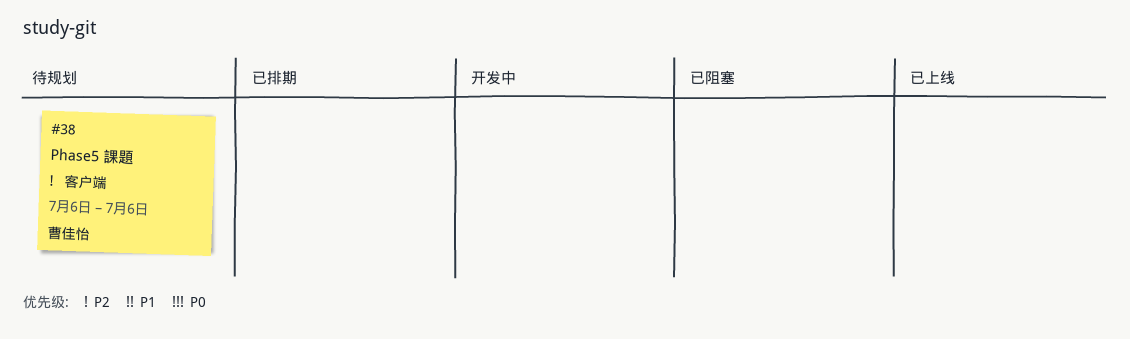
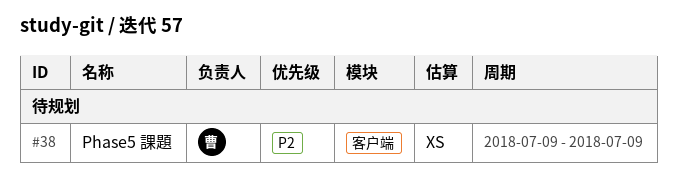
#38, start: Jul 6 -> Jul 9
#38, due: Jul 6 -> Jul 9

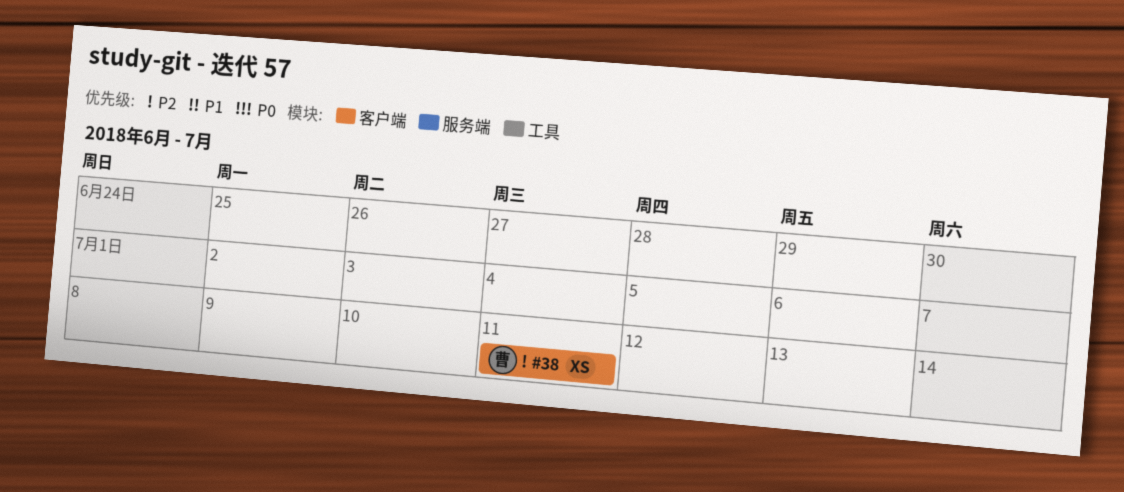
#38, start: Jul 9 -> Jul 11
#38, due: Jul 9 -> Jul 11

